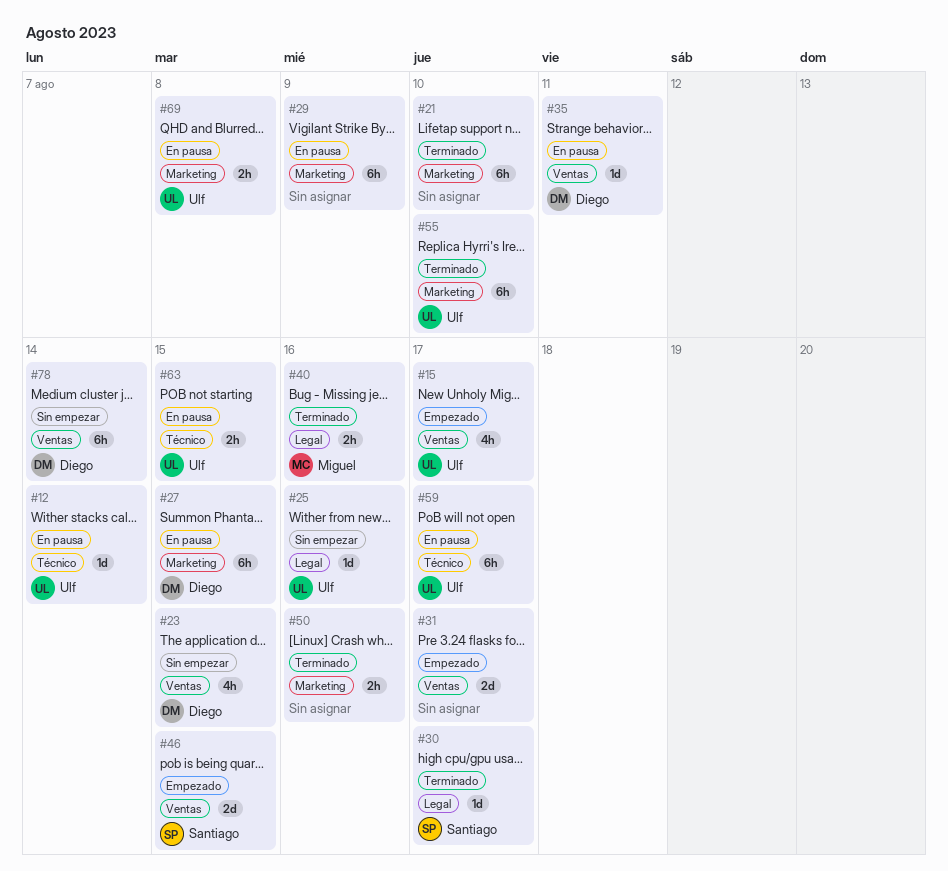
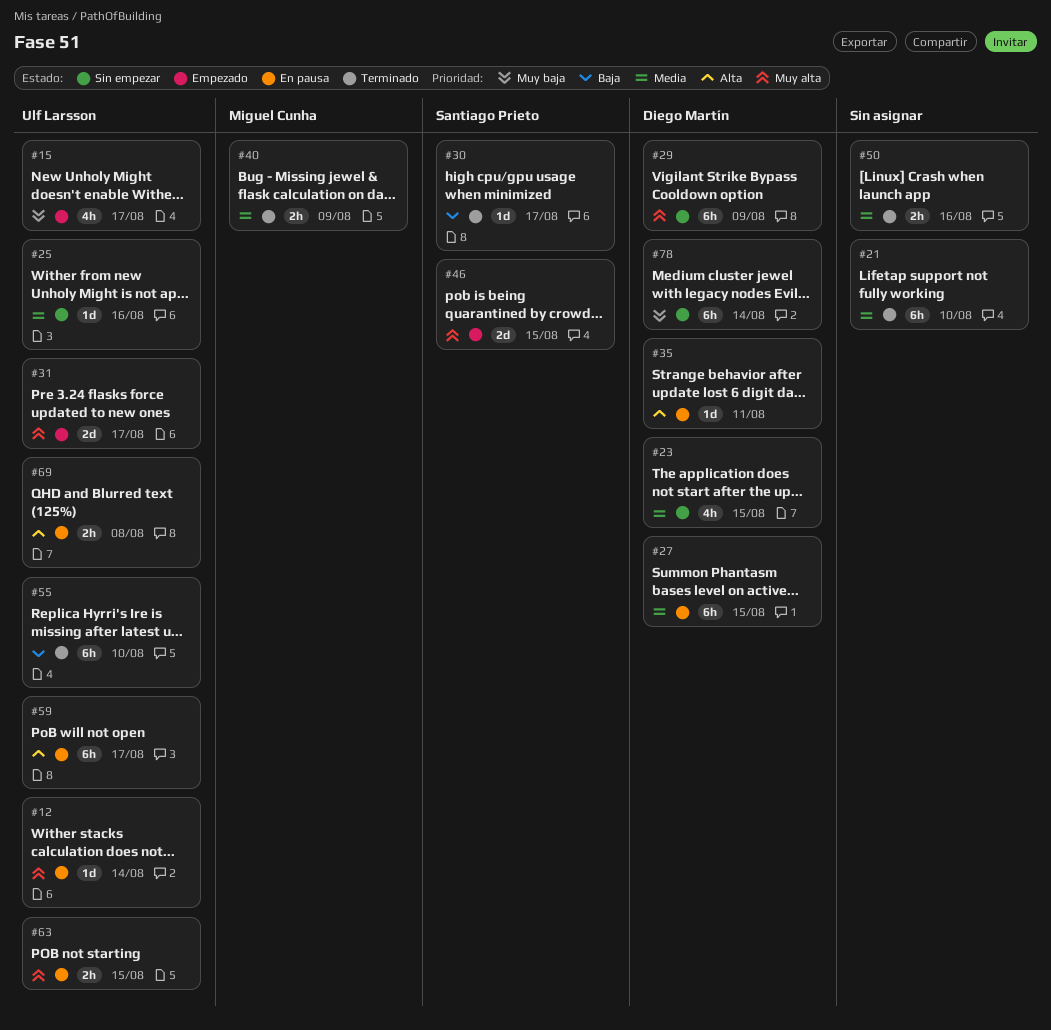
#29, status: En pausa -> Sin empezar
#29, owner: none -> Diego Martín
#31, owner: none -> Ulf Larsson
#40, due: Aug 16 -> Aug 9

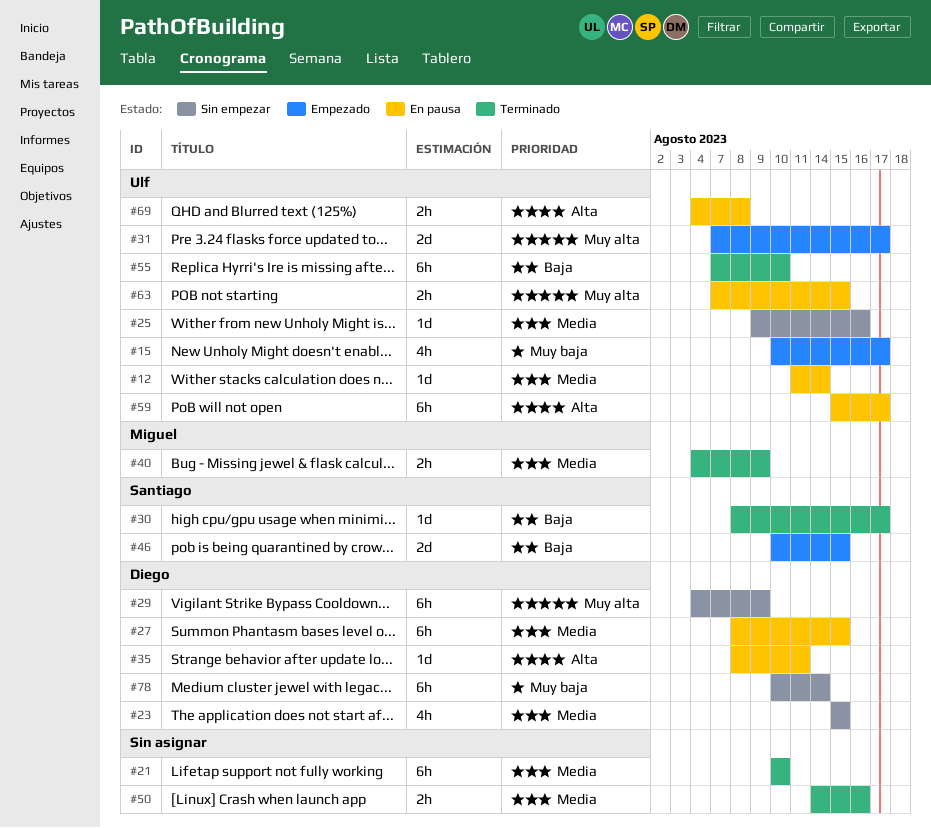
#12, priority: Muy alta -> Media
#46, priority: Muy alta -> Baja

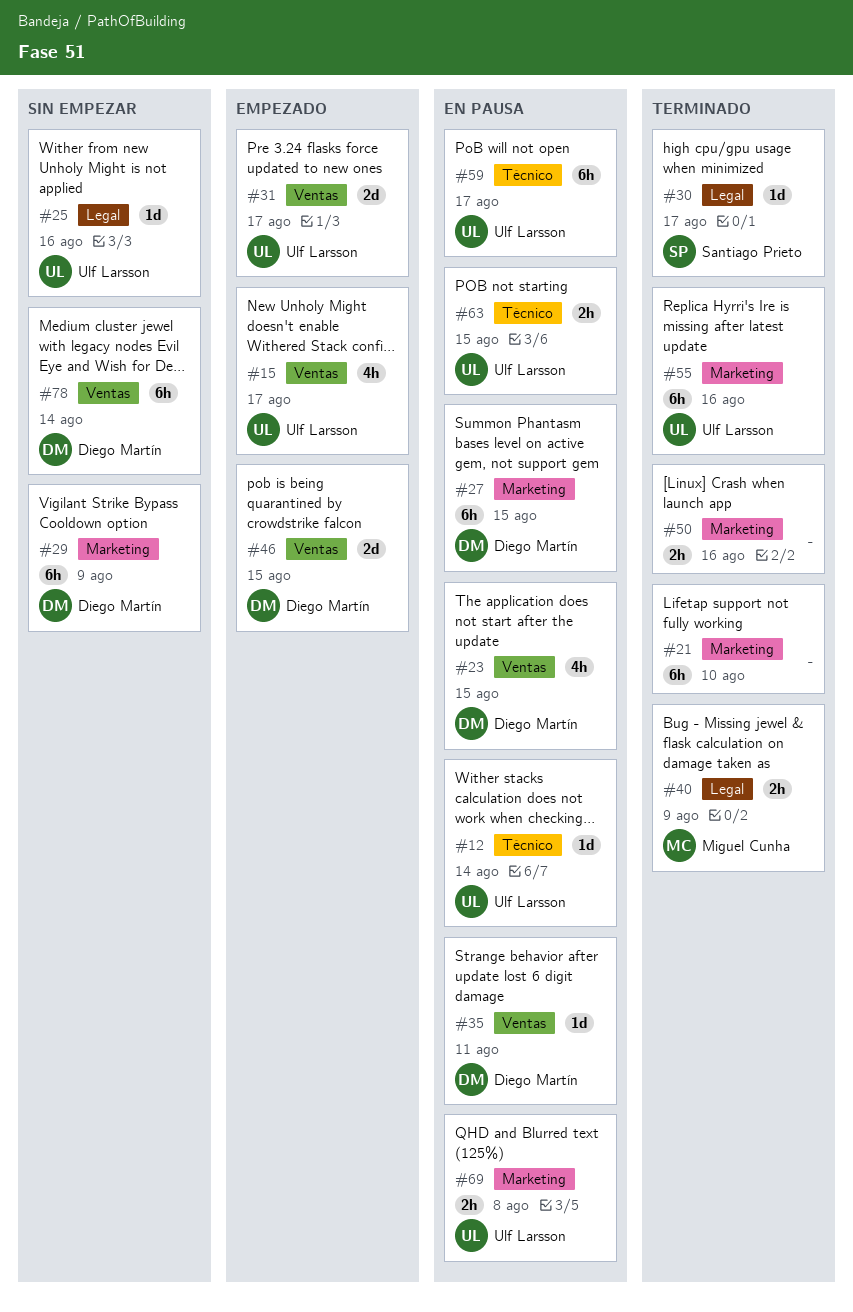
#23, status: Sin empezar -> En pausa
#46, owner: Santiago Prieto -> Diego Martín
#55, due: Aug 10 -> Aug 16

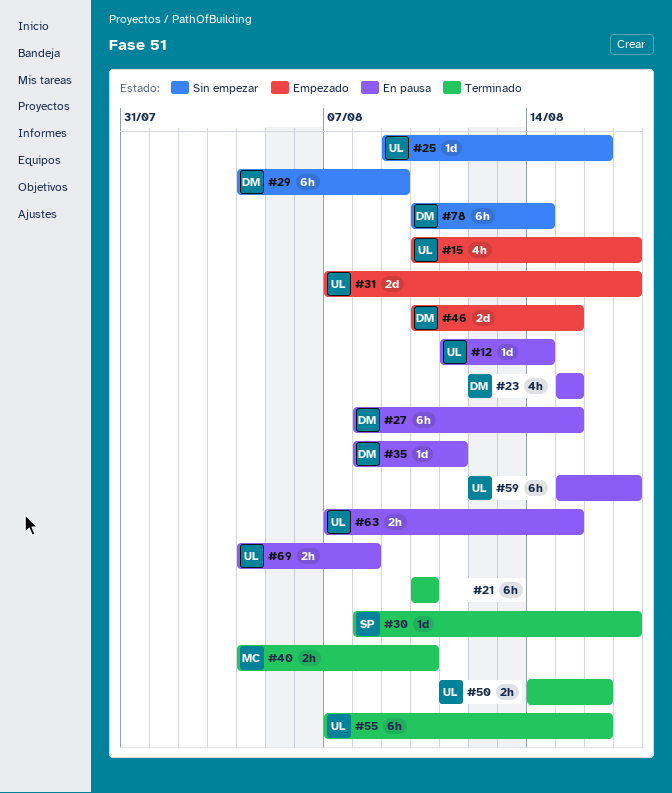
#40, due: Aug 9 -> Aug 10
#50, owner: none -> Ulf Larsson

